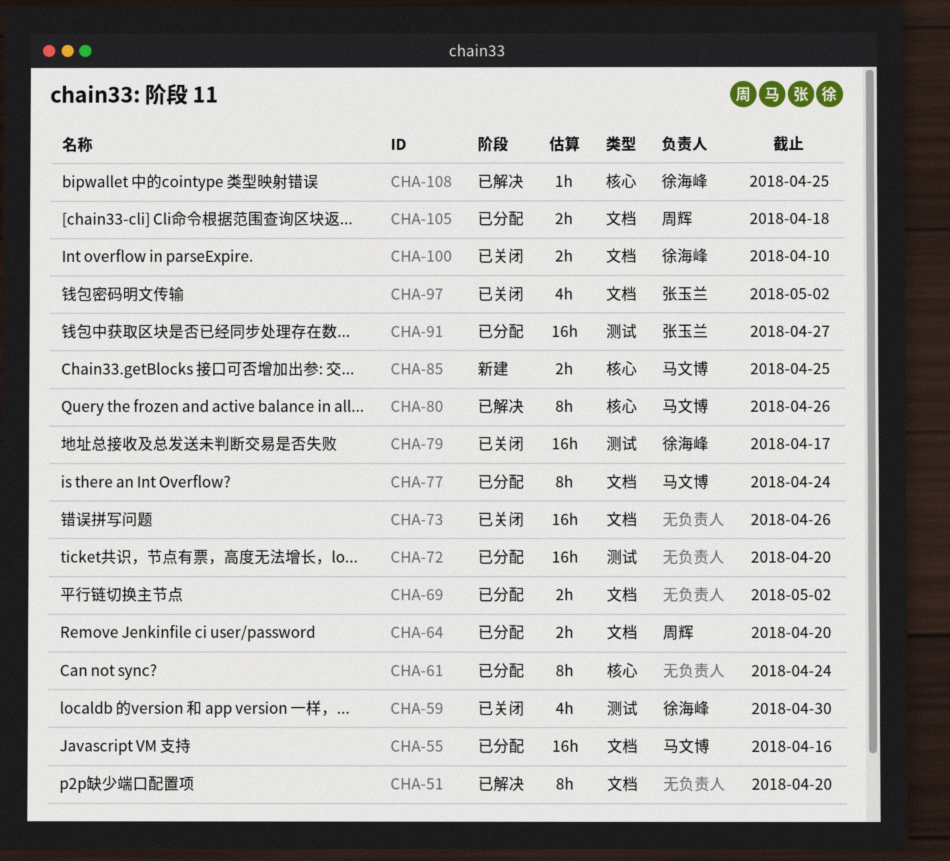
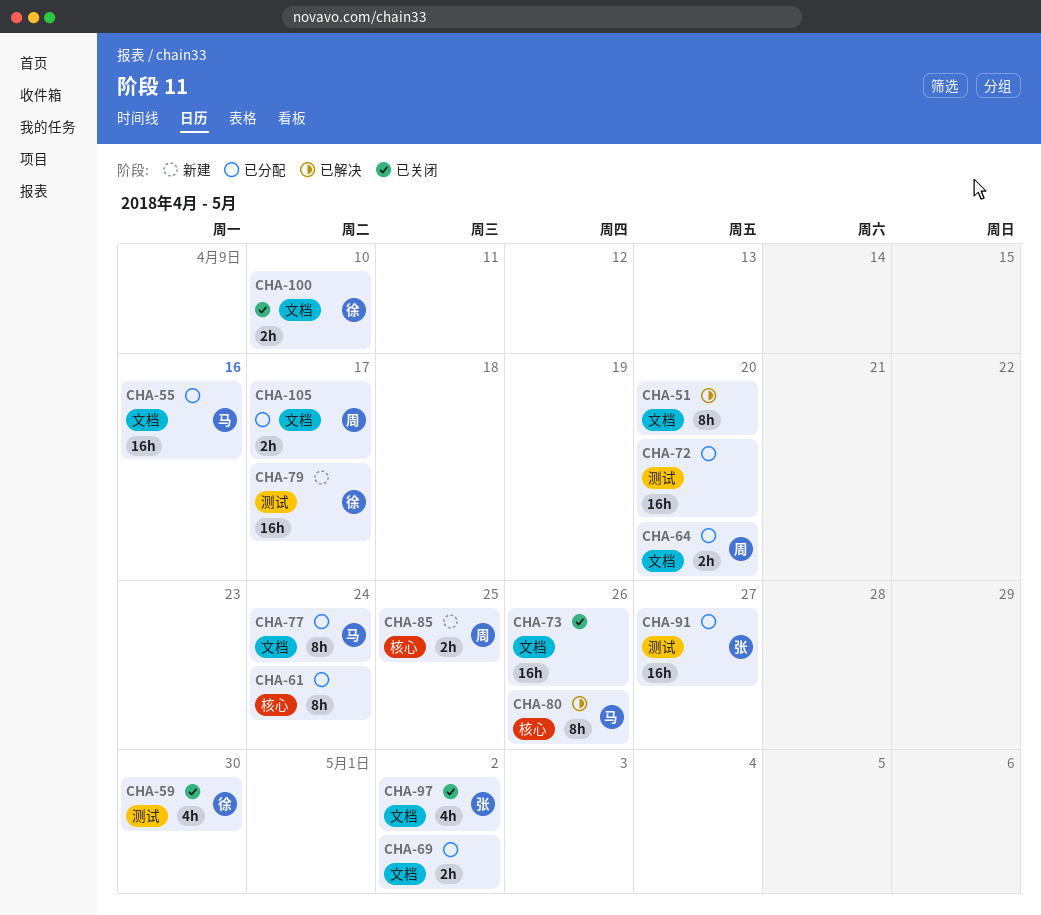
CHA-79, status: 已关闭 -> 新建
CHA-85, owner: 马文博 -> 周辉
CHA-105, due: Apr 18 -> Apr 17
CHA-108: present -> none

